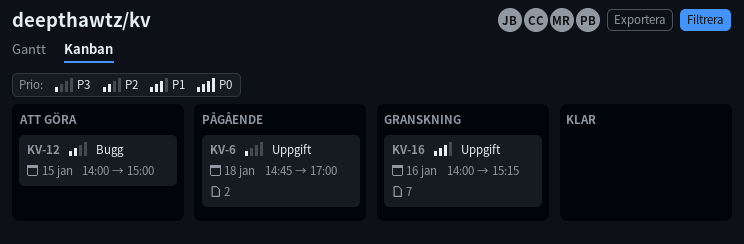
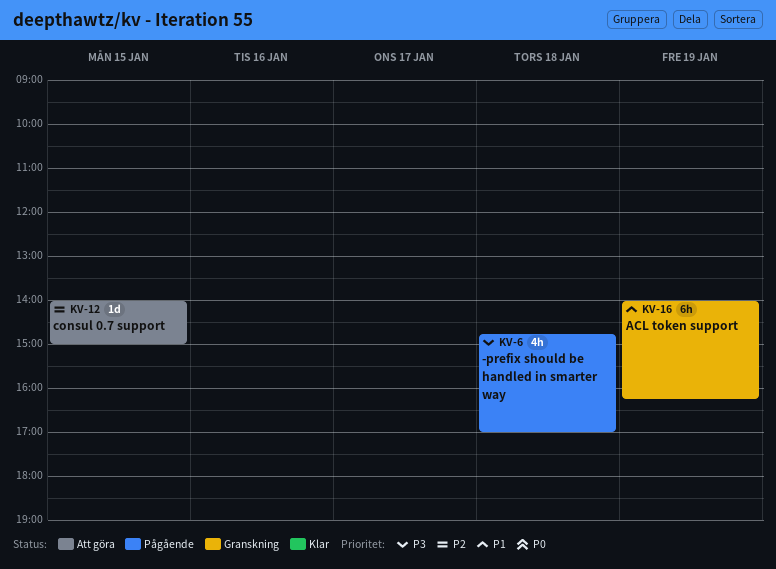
KV-16, day: Jan 16 -> Jan 19
KV-16, ends: 15:15 -> 16:15

